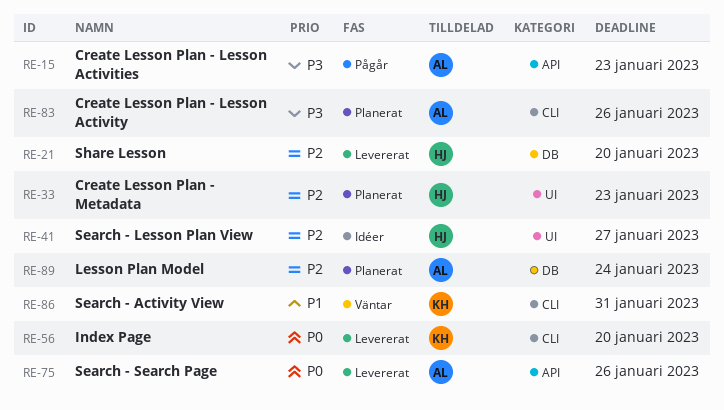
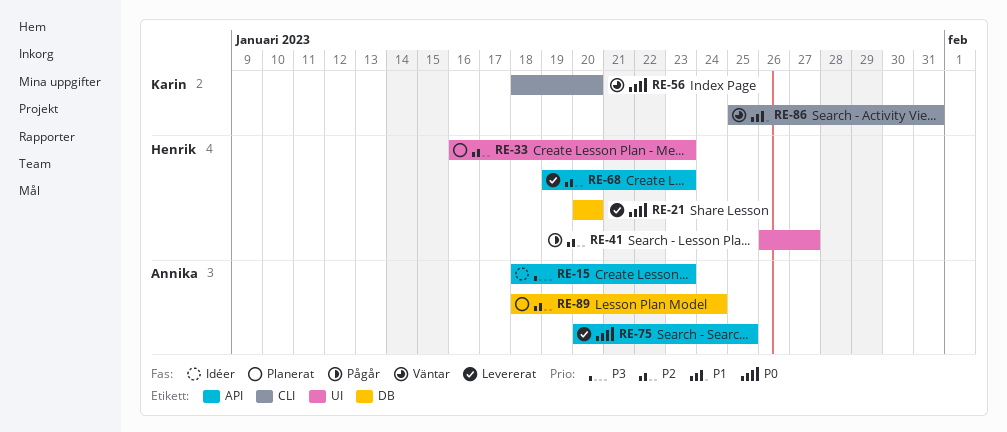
RE-15, status: Pågår -> Idéer
RE-21, priority: P2 -> P0
RE-41, status: Idéer -> Pågår
RE-56, status: Levererat -> Väntar
RE-68: none -> present
RE-75, due: Jan 26 -> Jan 25
RE-83: present -> none

